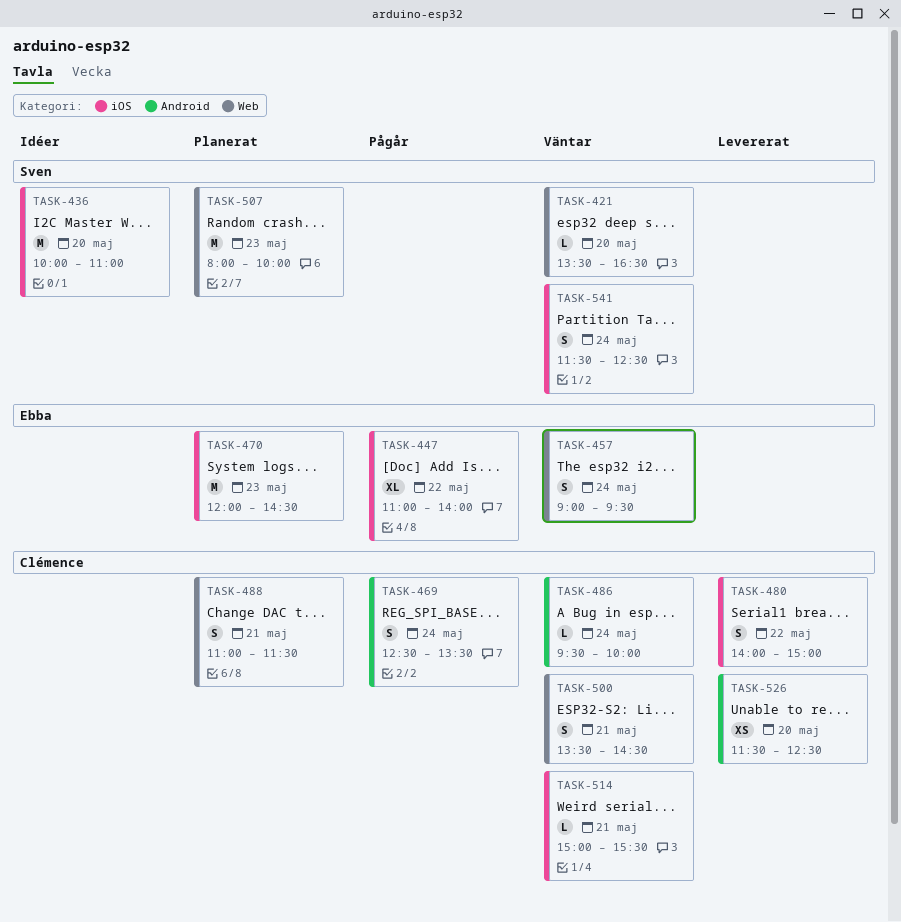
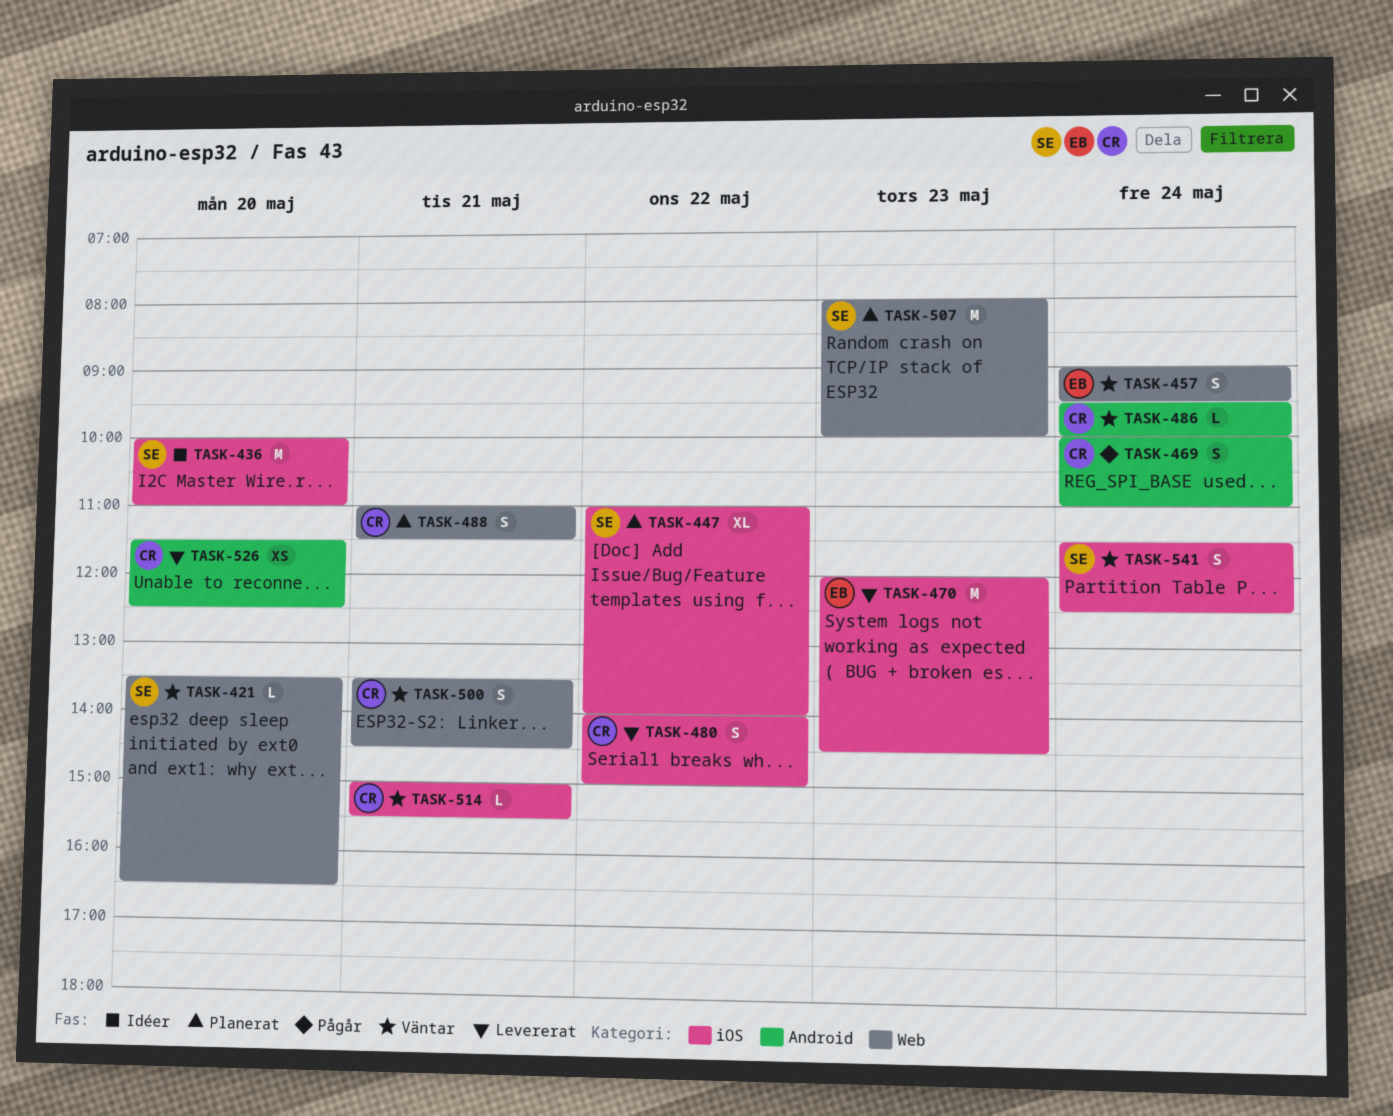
TASK-447, status: Pågår -> Planerat
TASK-447, owner: Ebba -> Sven
TASK-469, begins: 12:30 -> 10:00
TASK-469, ends: 13:30 -> 11:00
TASK-470, status: Planerat -> Levererat

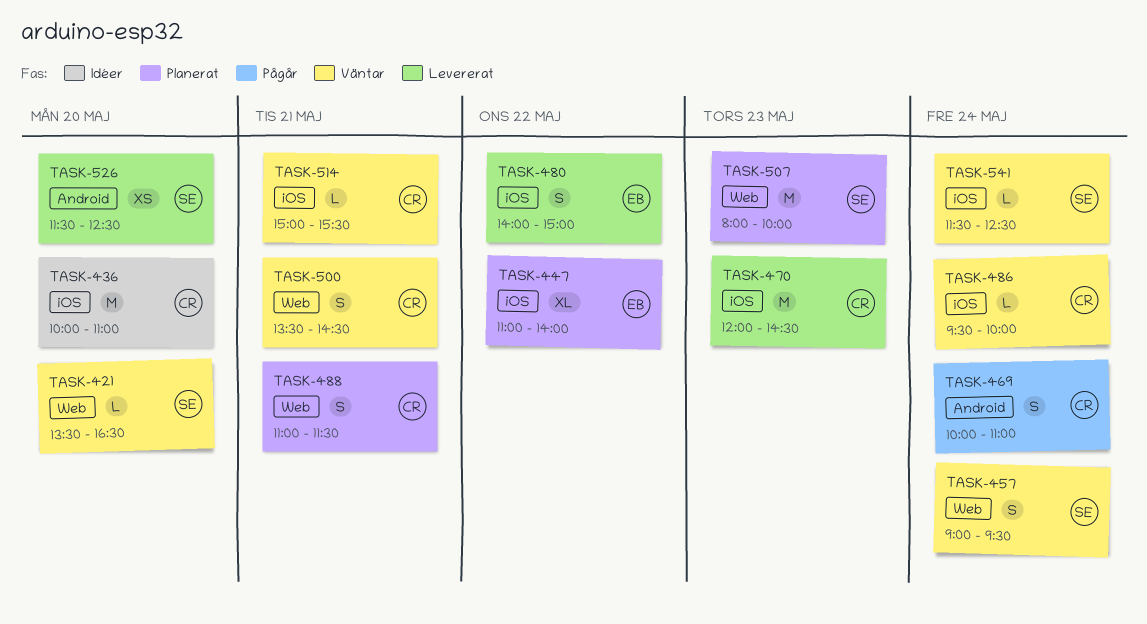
TASK-436, owner: SE -> CR
TASK-447, owner: SE -> EB
TASK-457, owner: EB -> SE
TASK-470, owner: EB -> CR
TASK-480, owner: CR -> EB
TASK-486, label: Android -> iOS
TASK-526, owner: CR -> SE
TASK-541, estimate: S -> L

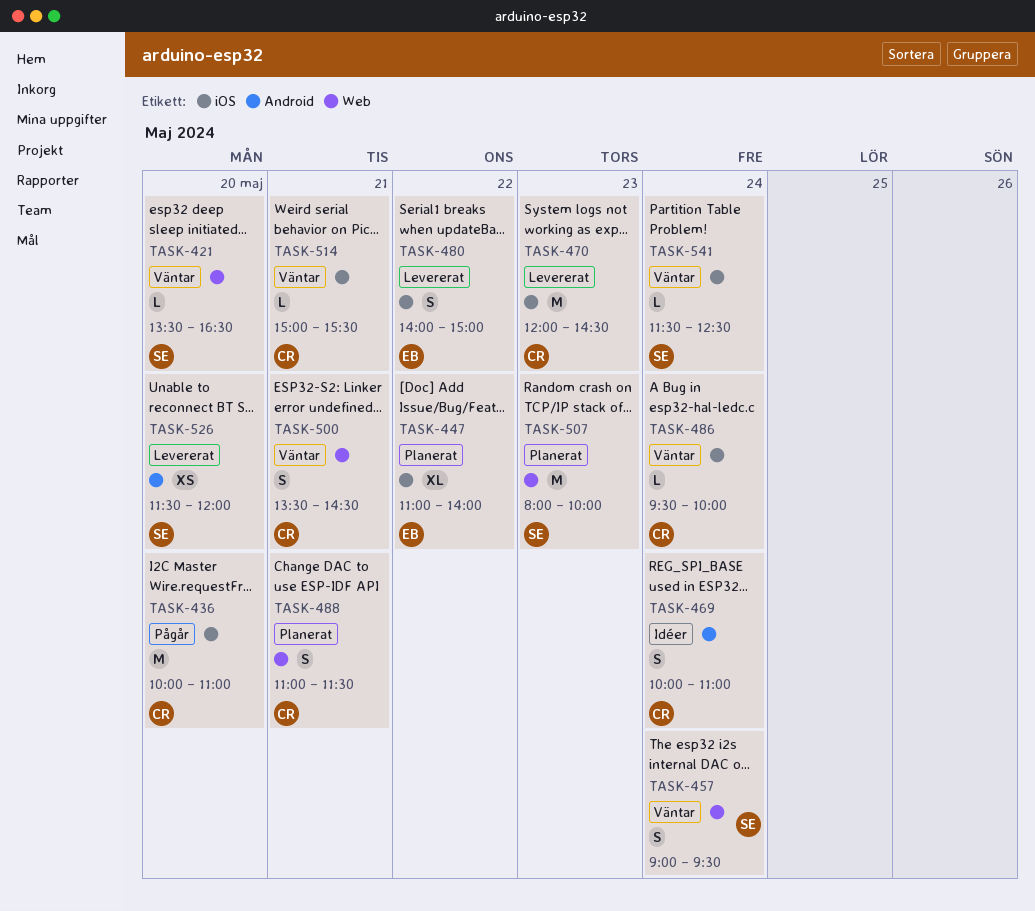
TASK-436, status: Idéer -> Pågår
TASK-469, status: Pågår -> Idéer
TASK-526, ends: 12:30 -> 12:00

